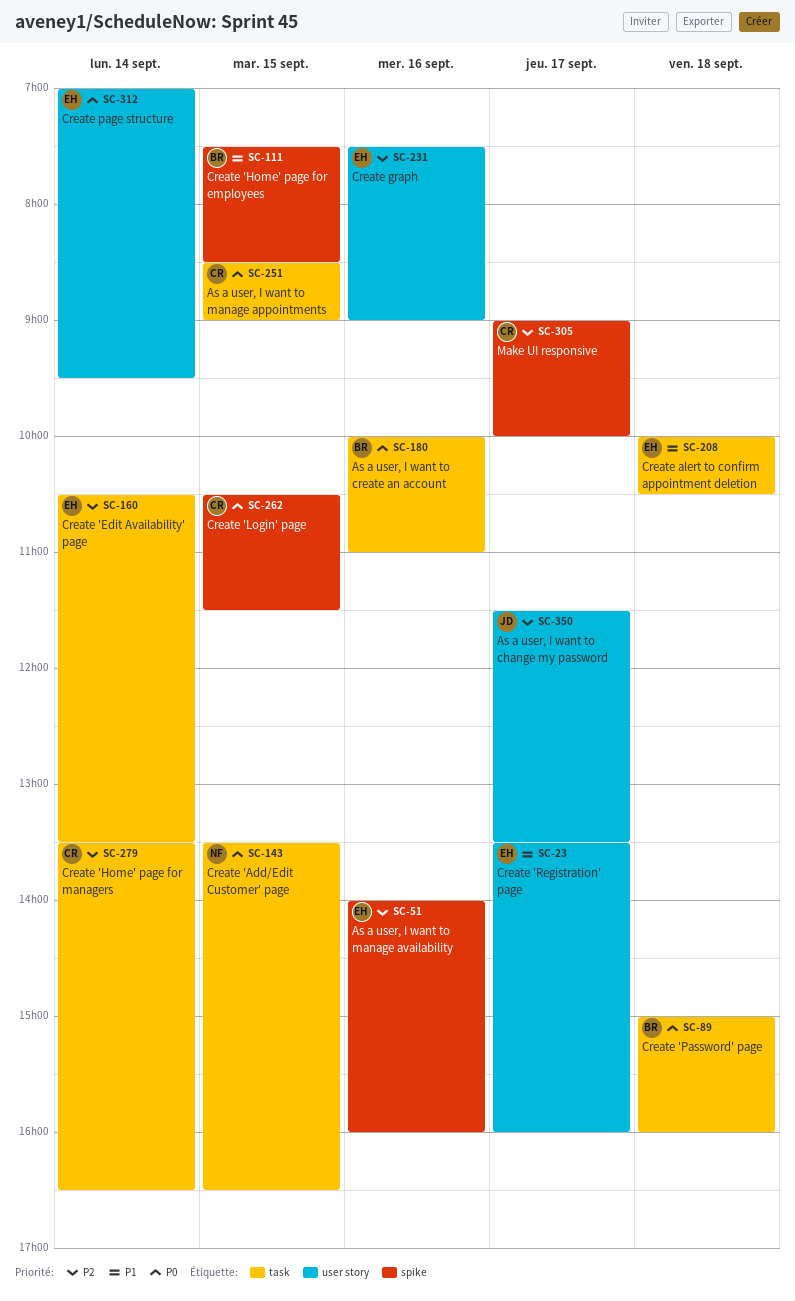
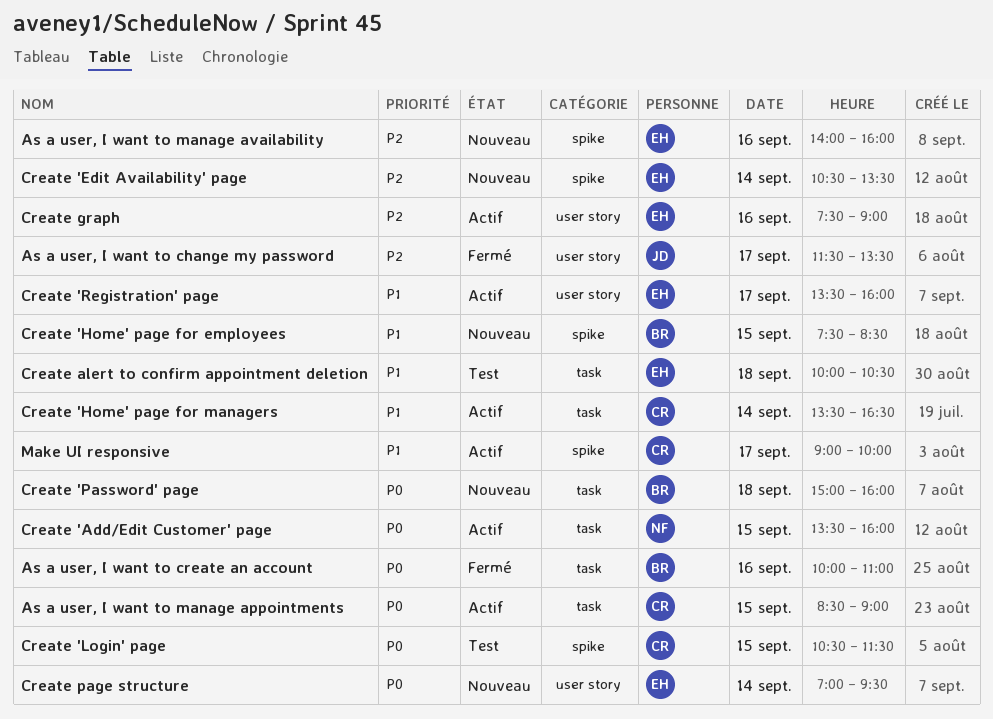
Create 'Add/Edit Customer' page, ends: 16:30 -> 16:00
Create 'Edit Availability' page, label: task -> spike
Create 'Home' page for managers, priority: P2 -> P1
Make UI responsive, priority: P2 -> P1

